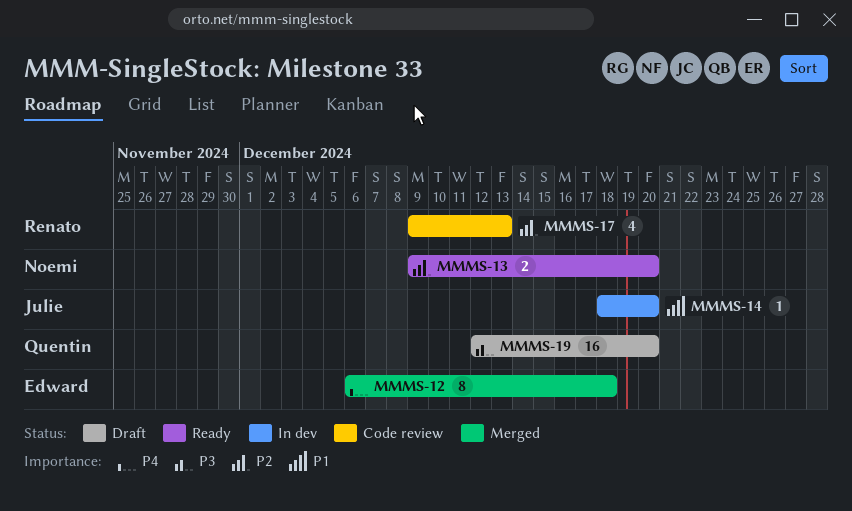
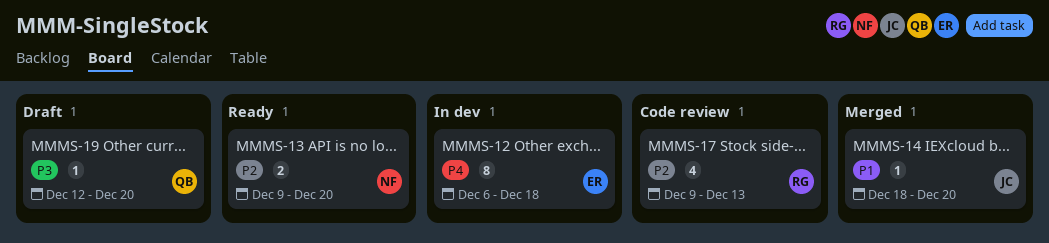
MMMS-12, status: Merged -> In dev
MMMS-14, status: In dev -> Merged
MMMS-19, estimate: 16 -> 1

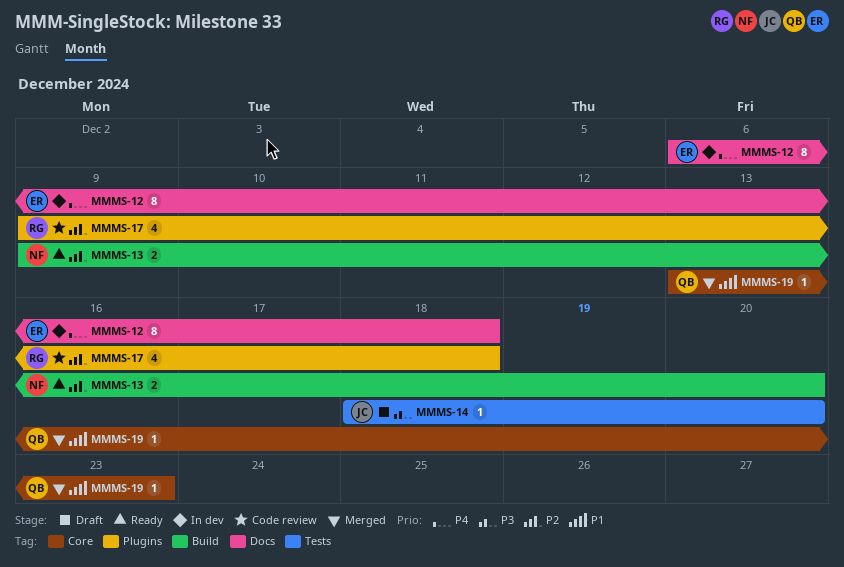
MMMS-14, status: Merged -> Draft
MMMS-14, priority: P1 -> P3
MMMS-17, due: Dec 13 -> Dec 18
MMMS-19, status: Draft -> Merged
MMMS-19, priority: P3 -> P1
MMMS-19, start: Dec 12 -> Dec 13
MMMS-19, due: Dec 20 -> Dec 23

